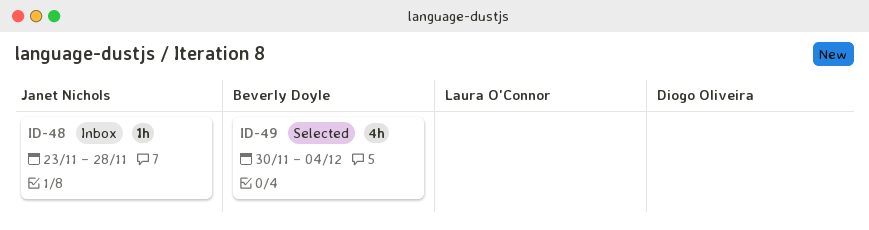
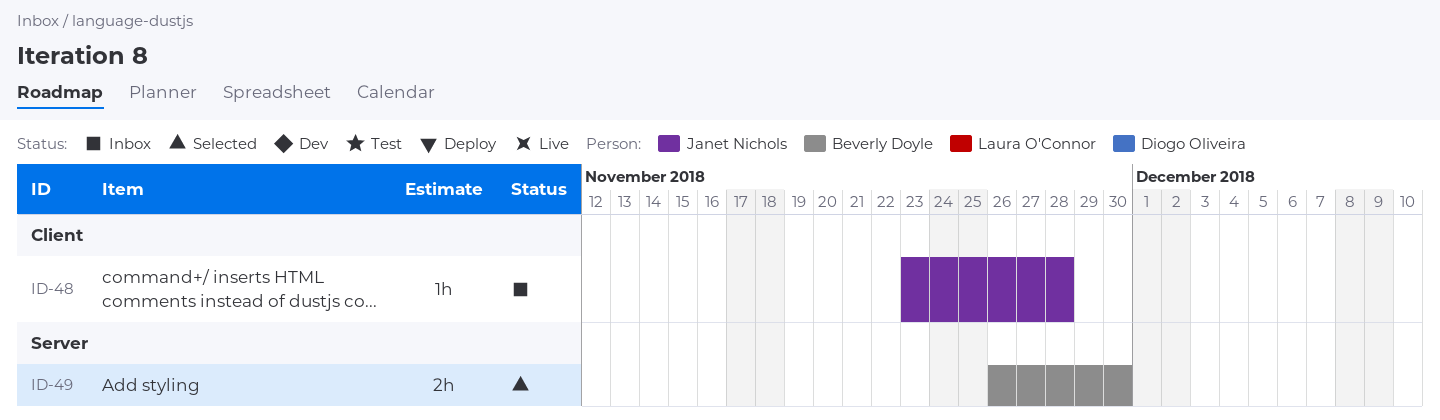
ID-49, estimate: 4h -> 2h
ID-49, start: Nov 30 -> Nov 26
ID-49, due: Dec 4 -> Nov 30

